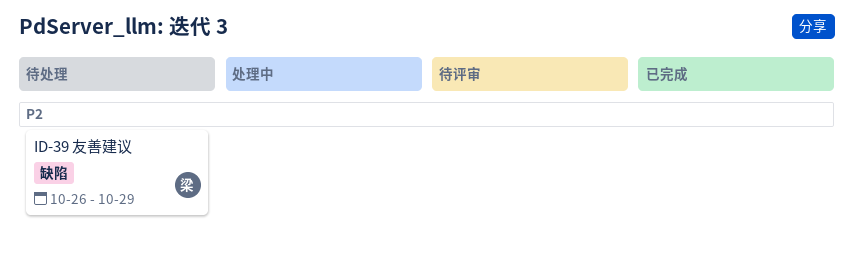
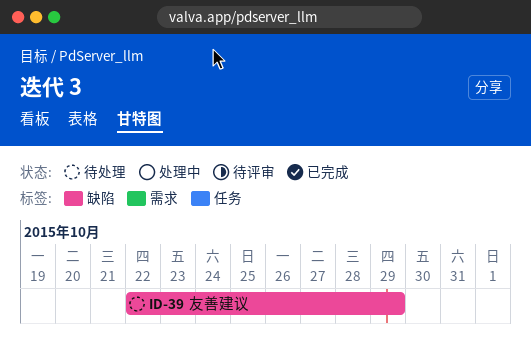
ID-39, start: Oct 26 -> Oct 22

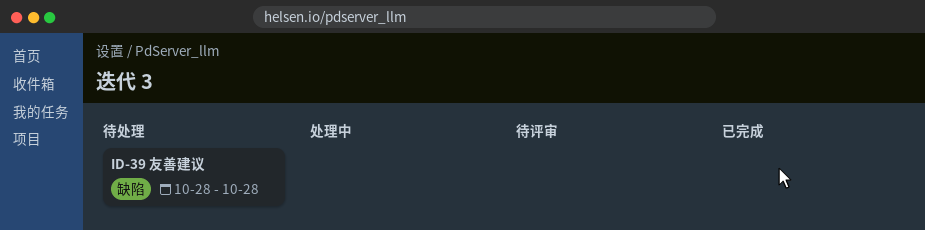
ID-39, start: Oct 22 -> Oct 28
ID-39, due: Oct 29 -> Oct 28

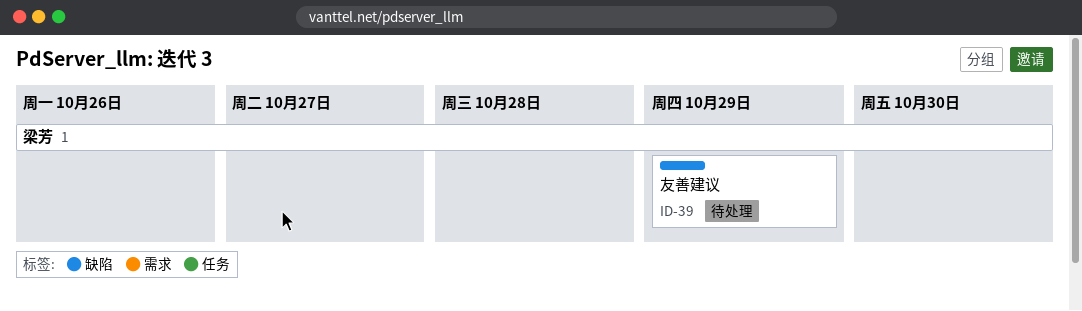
ID-39, due: Oct 28 -> Oct 29

